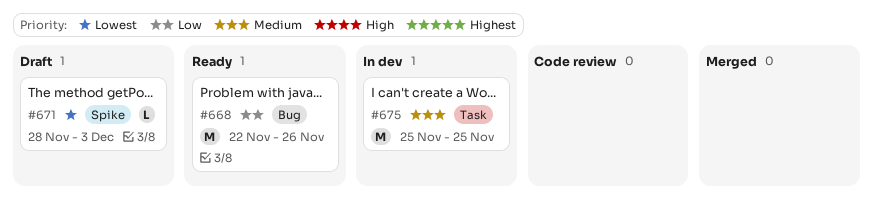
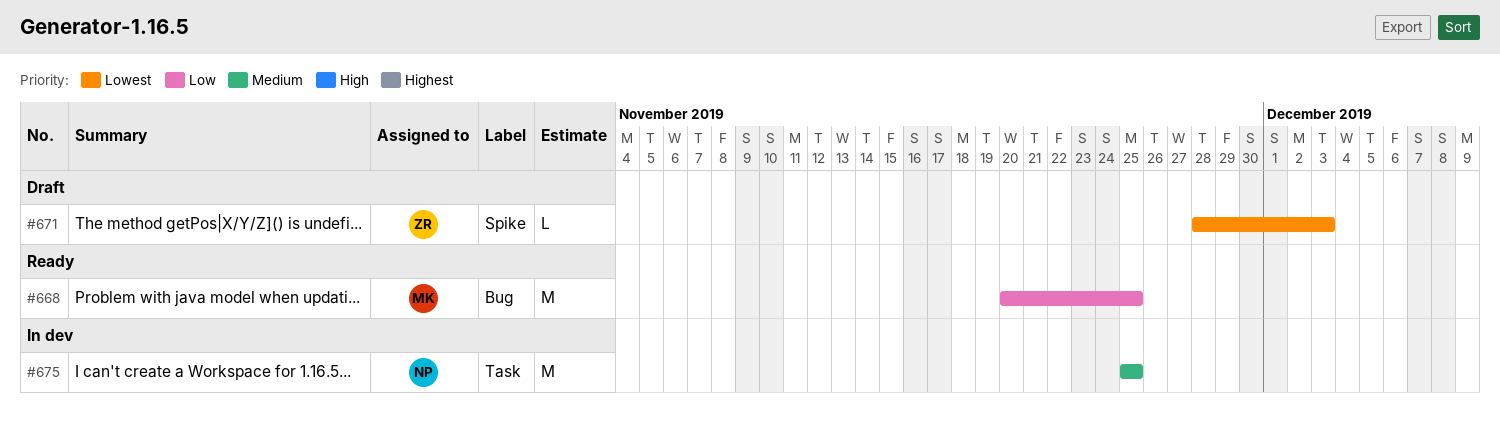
#668, start: Nov 22 -> Nov 20
#668, due: Nov 26 -> Nov 25

